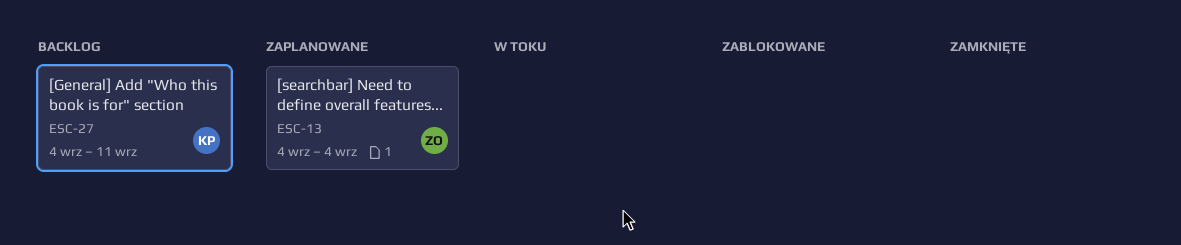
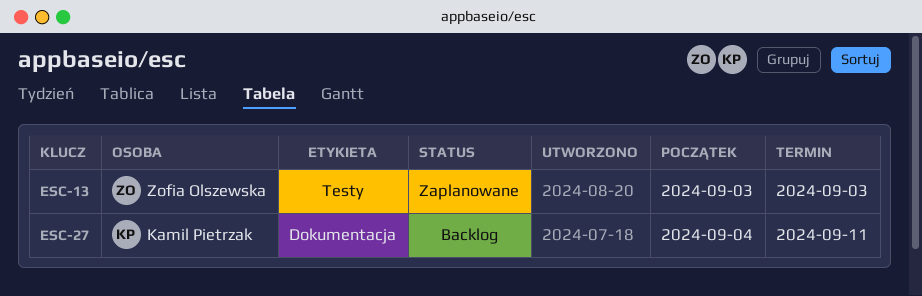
ESC-13, start: Sep 4 -> Sep 3
ESC-13, due: Sep 4 -> Sep 3

